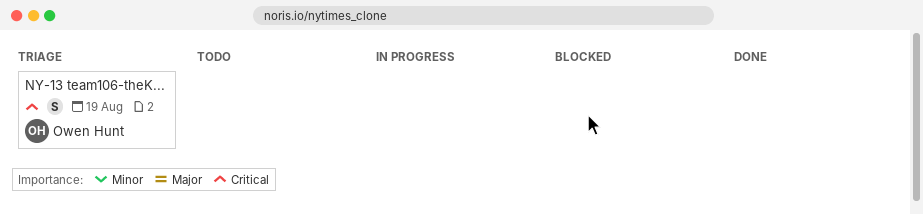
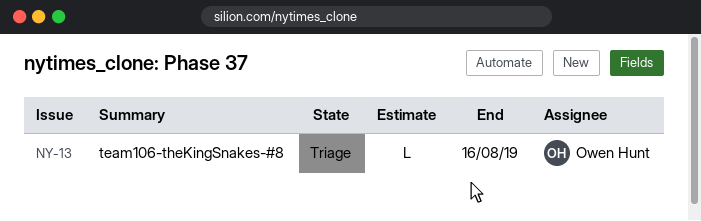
NY-13, estimate: S -> L
NY-13, due: Aug 19 -> Aug 16

